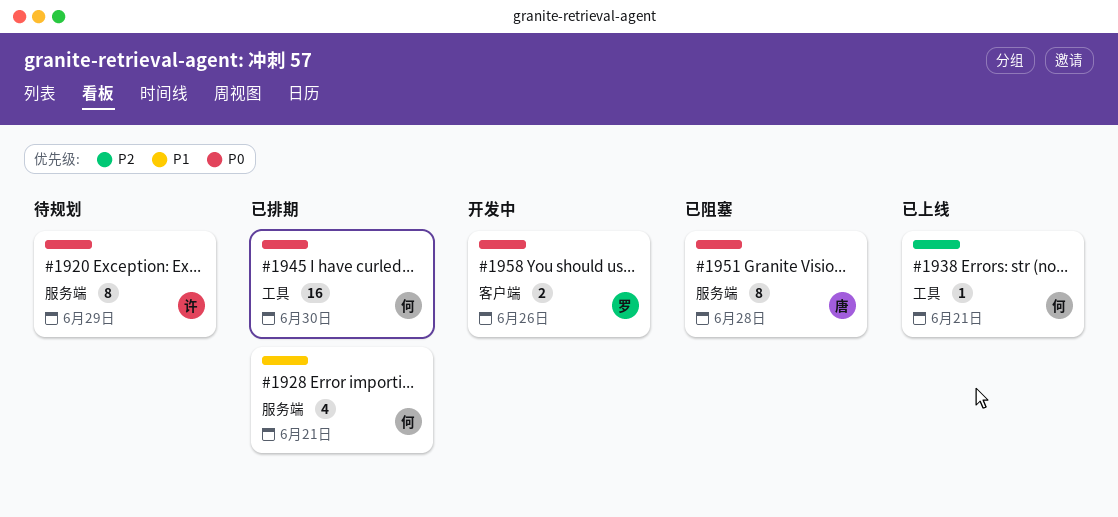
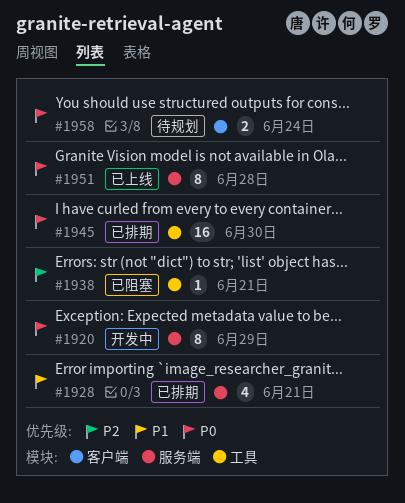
#1920, status: 待规划 -> 开发中
#1938, status: 已上线 -> 已阻塞
#1951, status: 已阻塞 -> 已上线
#1958, status: 开发中 -> 待规划
#1958, due: Jun 26 -> Jun 24

